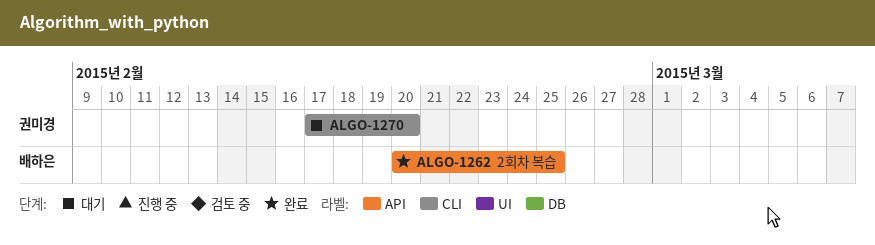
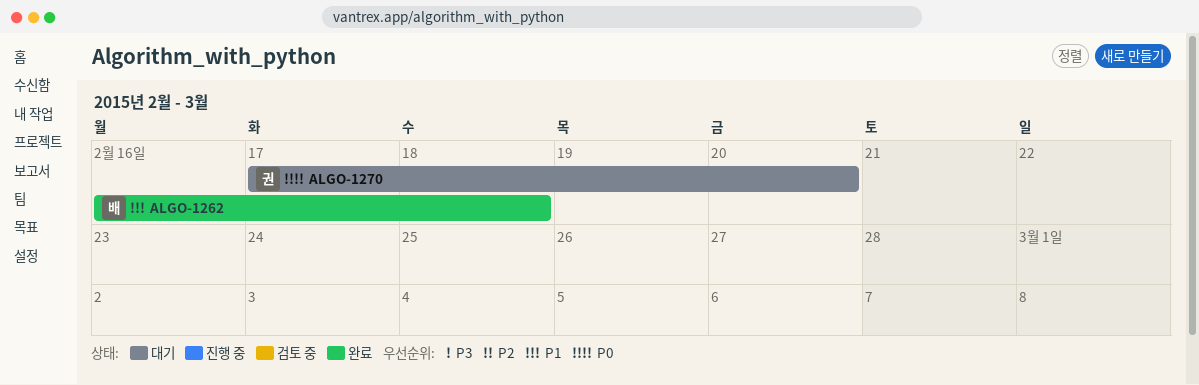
ALGO-1262, start: Feb 20 -> Feb 16
ALGO-1262, due: Feb 25 -> Feb 18

